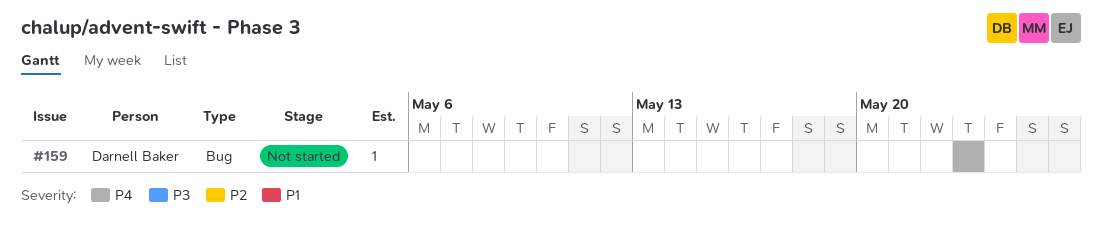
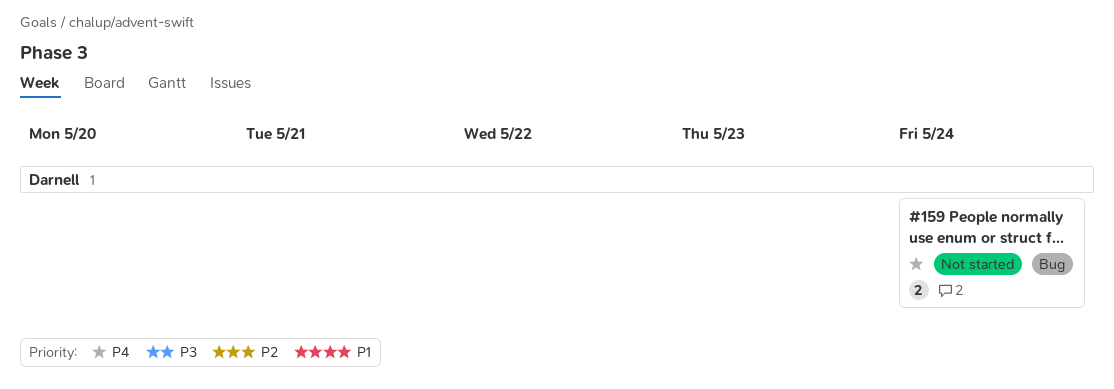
#159, estimate: 1 -> 2
#159, due: May 23 -> May 24

